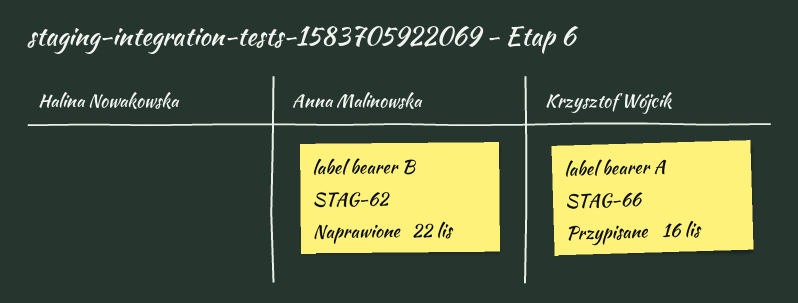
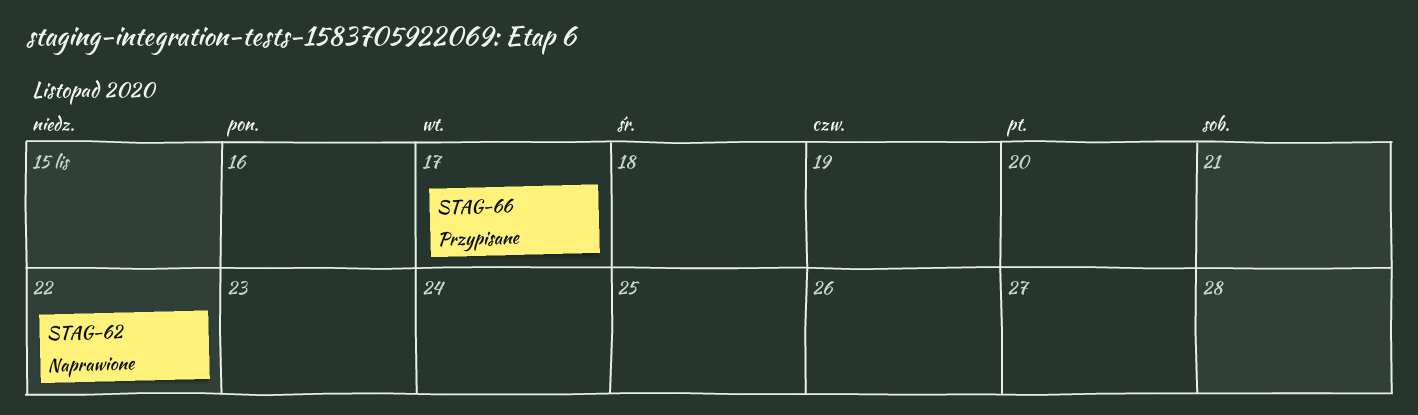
STAG-66, due: Nov 16 -> Nov 17

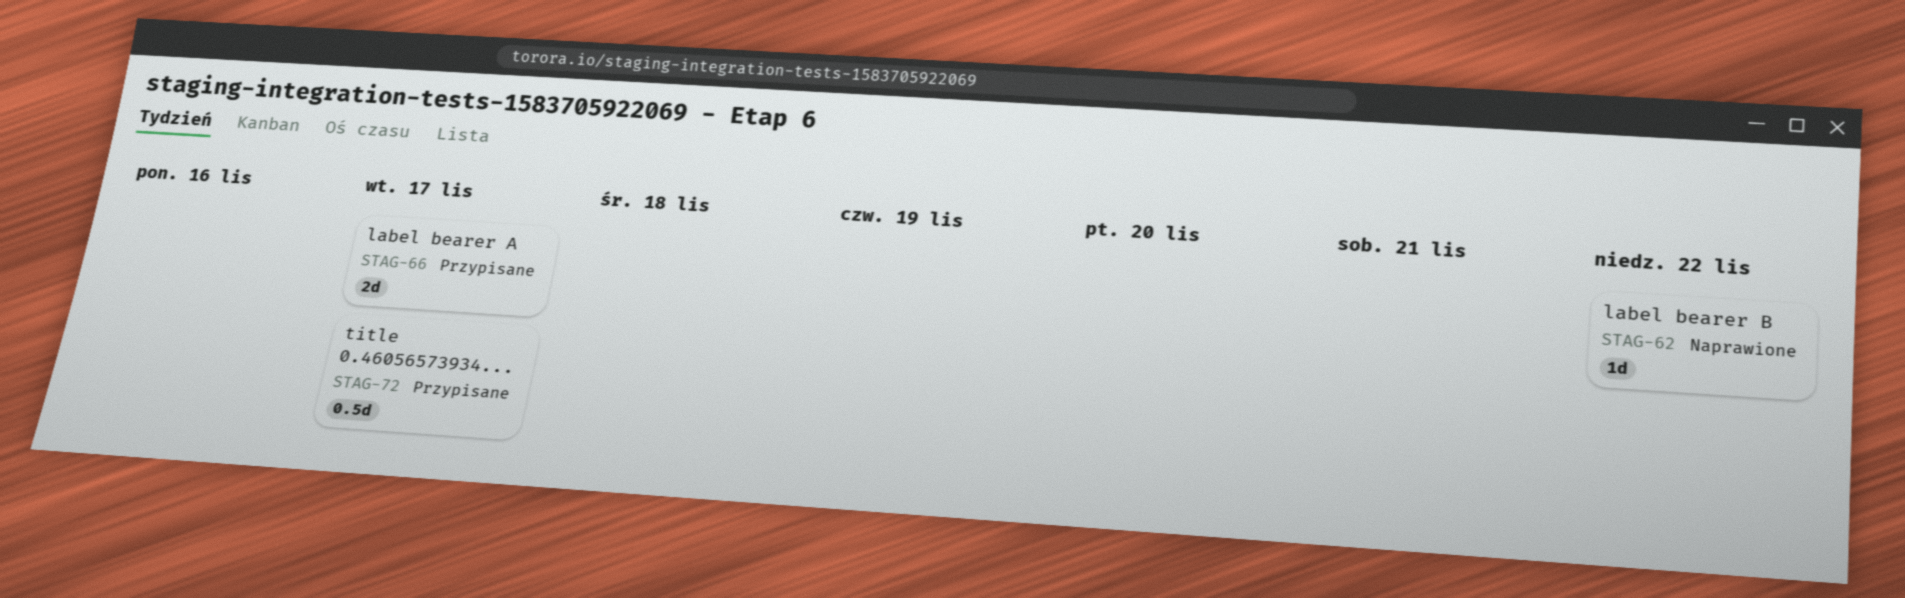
STAG-72: none -> present

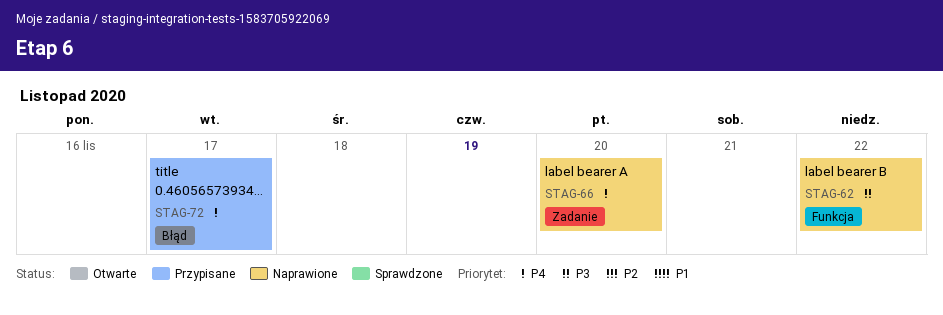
STAG-66, status: Przypisane -> Naprawione
STAG-66, due: Nov 17 -> Nov 20

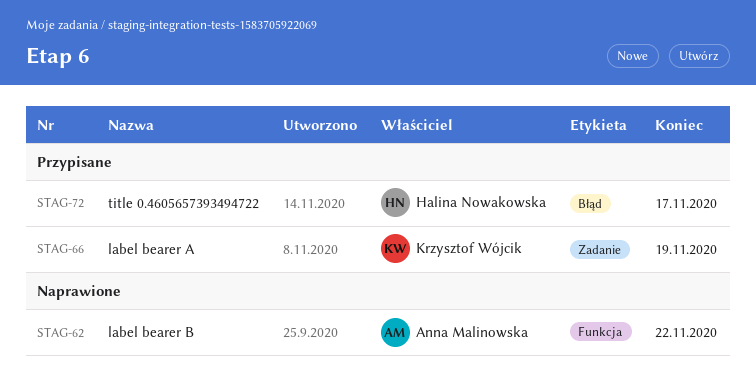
STAG-66, status: Naprawione -> Przypisane
STAG-66, due: Nov 20 -> Nov 19

